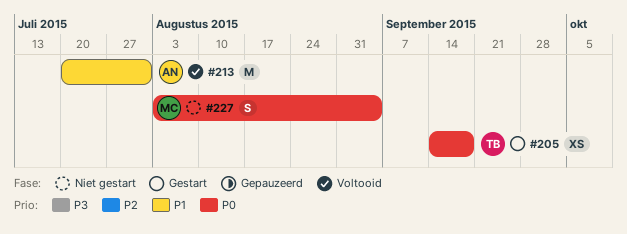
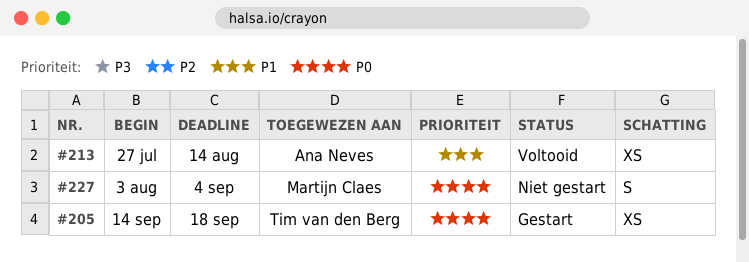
#213, estimate: M -> XS
#213, start: Jul 20 -> Jul 27
#213, due: Jul 31 -> Aug 14

